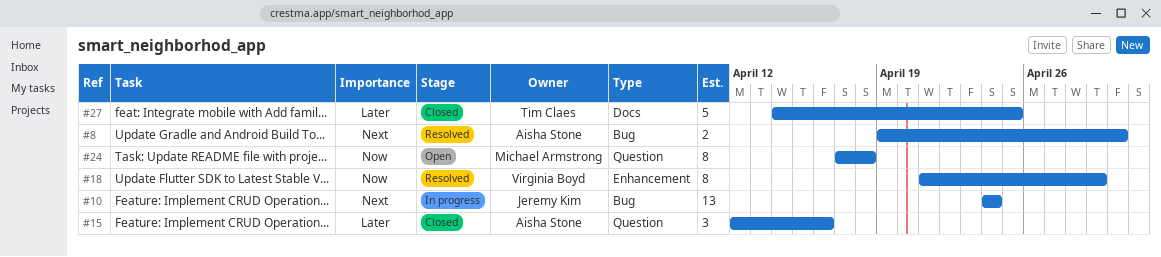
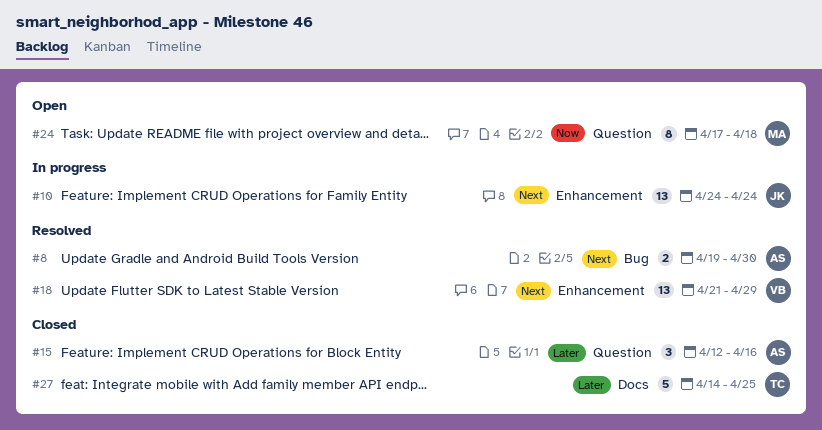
#10, label: Bug -> Enhancement
#18, priority: Now -> Next
#18, estimate: 8 -> 13

